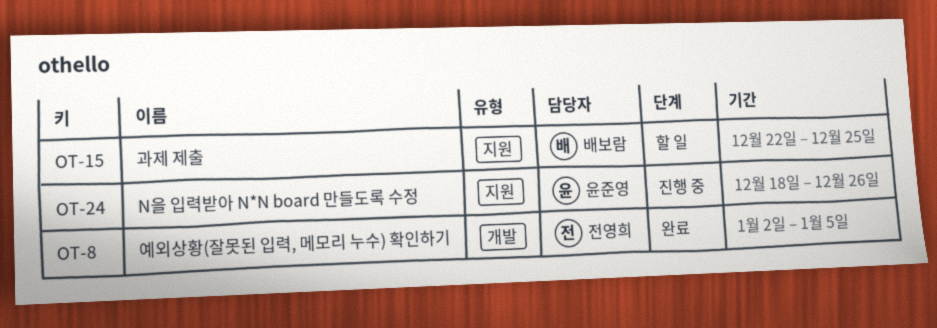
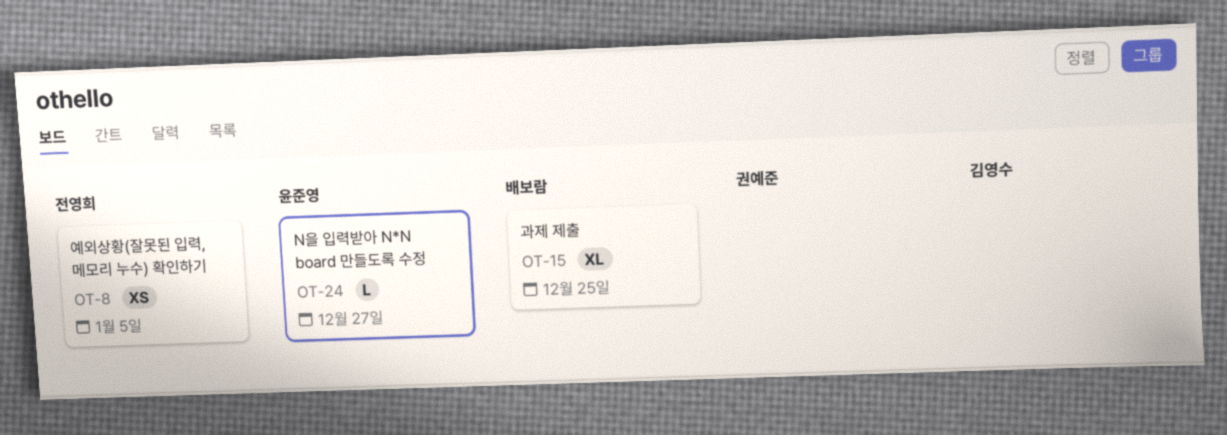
OT-24, due: Dec 26 -> Dec 27

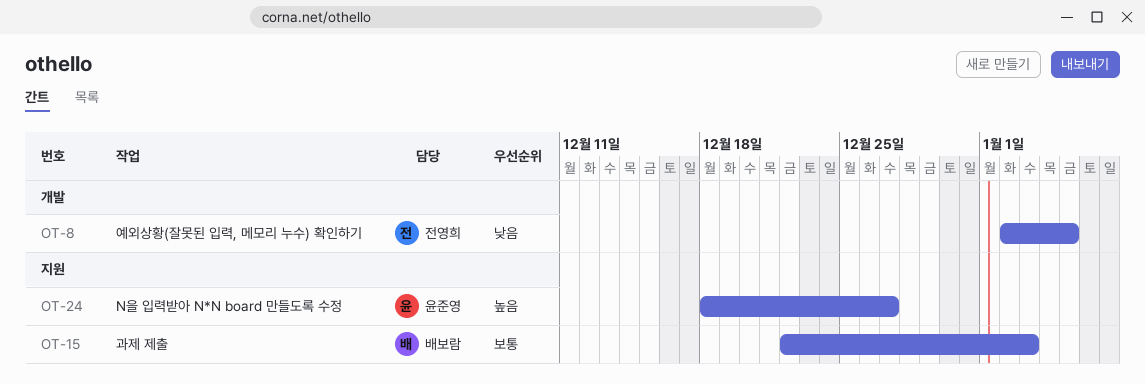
OT-15, due: Dec 25 -> Jan 3

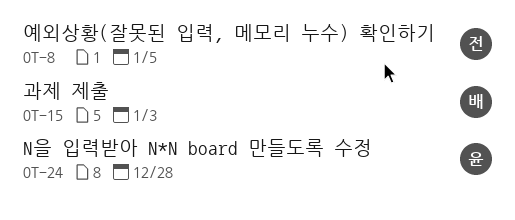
OT-24, due: Dec 27 -> Dec 28

